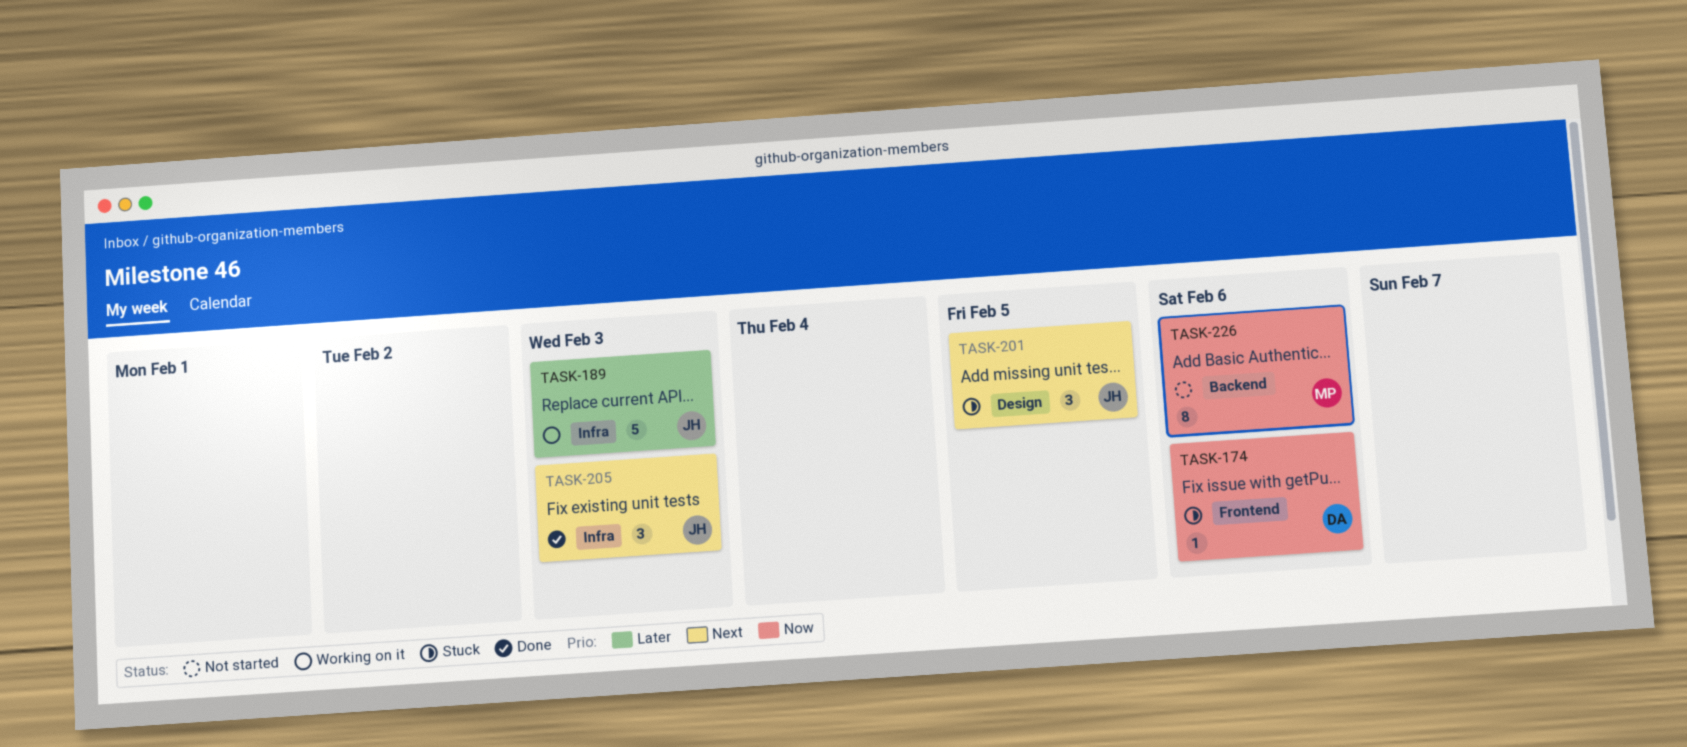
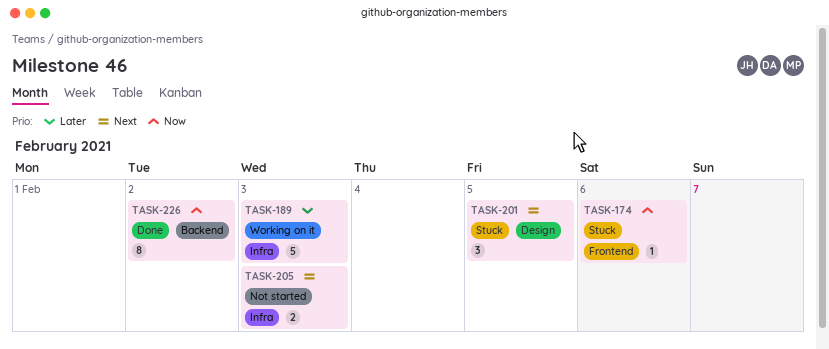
TASK-205, status: Done -> Not started
TASK-205, estimate: 3 -> 2
TASK-226, status: Not started -> Done
TASK-226, due: Feb 6 -> Feb 2

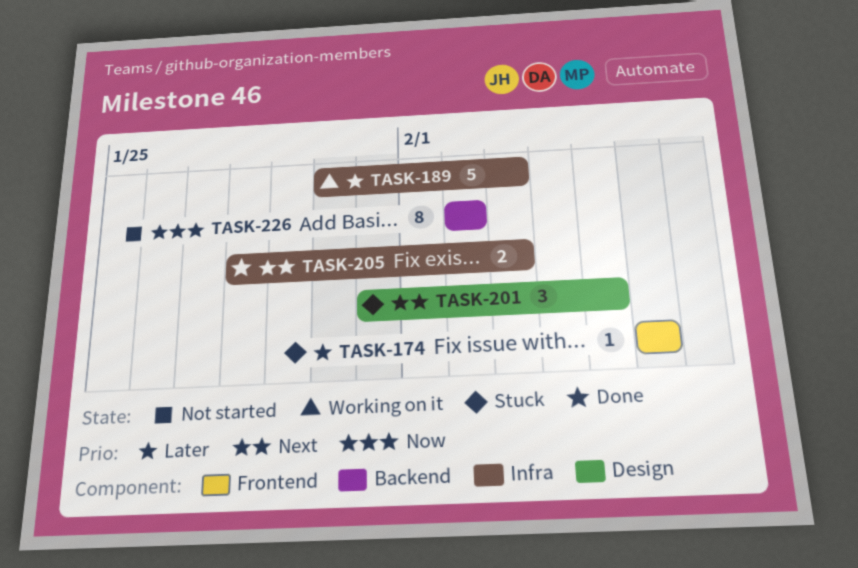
TASK-174, priority: Now -> Later
TASK-205, status: Not started -> Done
TASK-226, status: Done -> Not started

